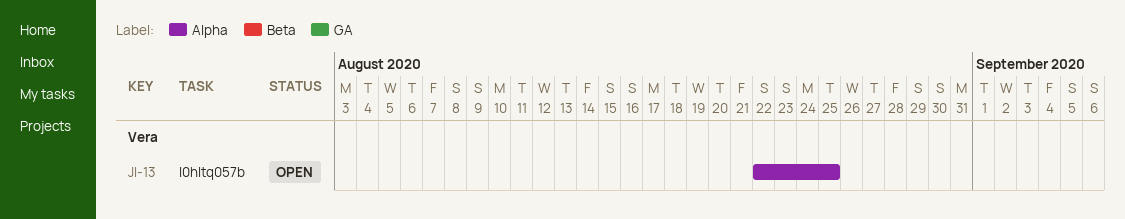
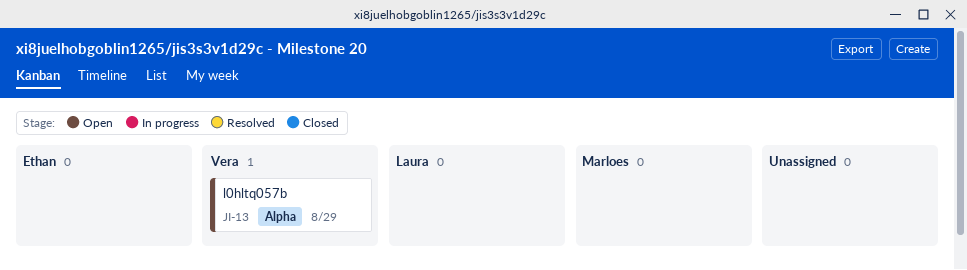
JI-13, due: Aug 25 -> Aug 29

